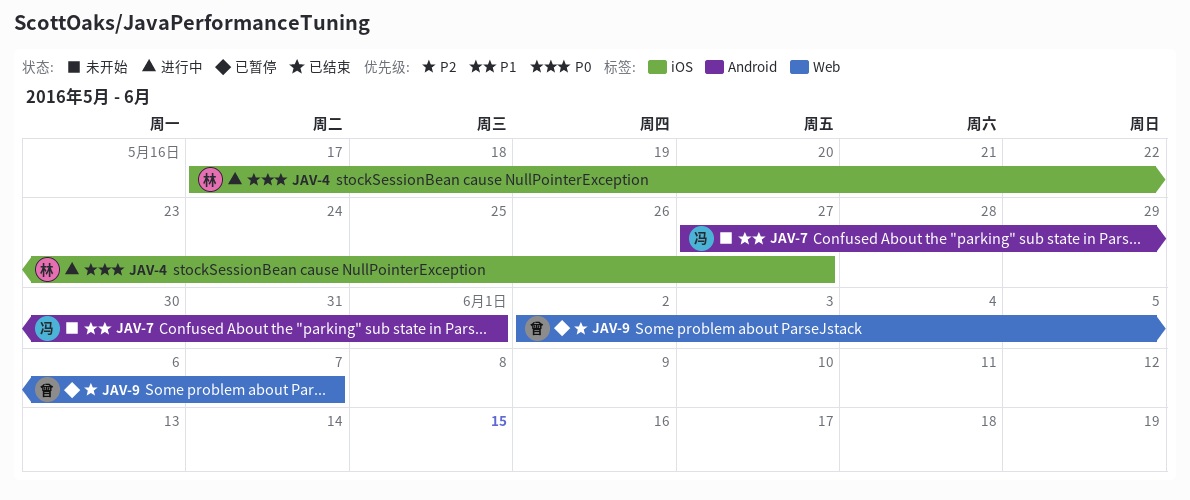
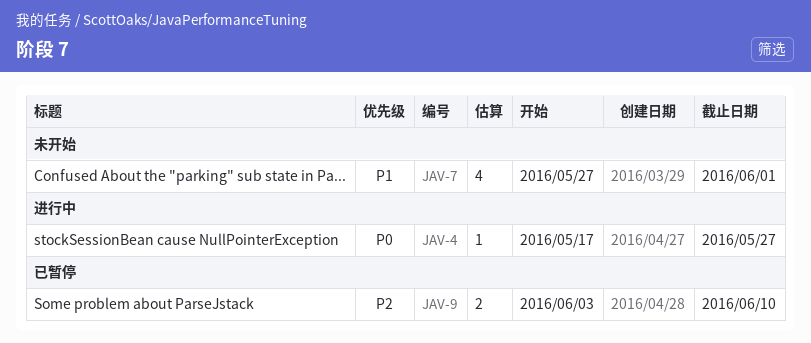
JAV-9, start: Jun 2 -> Jun 3
JAV-9, due: Jun 7 -> Jun 10

